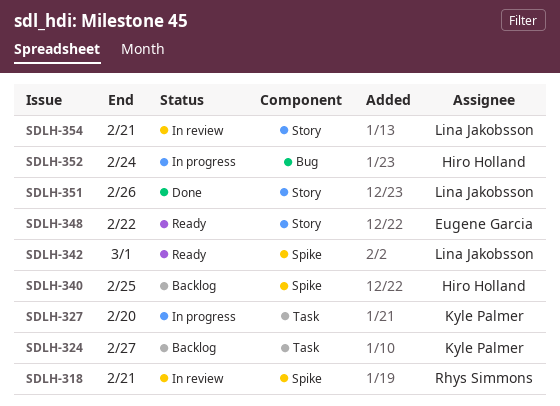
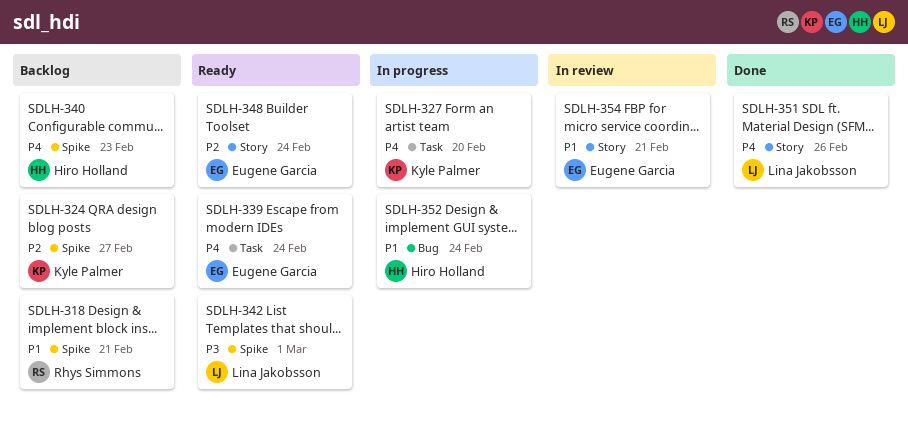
SDLH-318, status: In review -> Backlog
SDLH-324, label: Task -> Spike
SDLH-339: none -> present
SDLH-340, due: Feb 25 -> Feb 23
SDLH-348, due: Feb 22 -> Feb 24
SDLH-354, owner: Lina Jakobsson -> Eugene Garcia

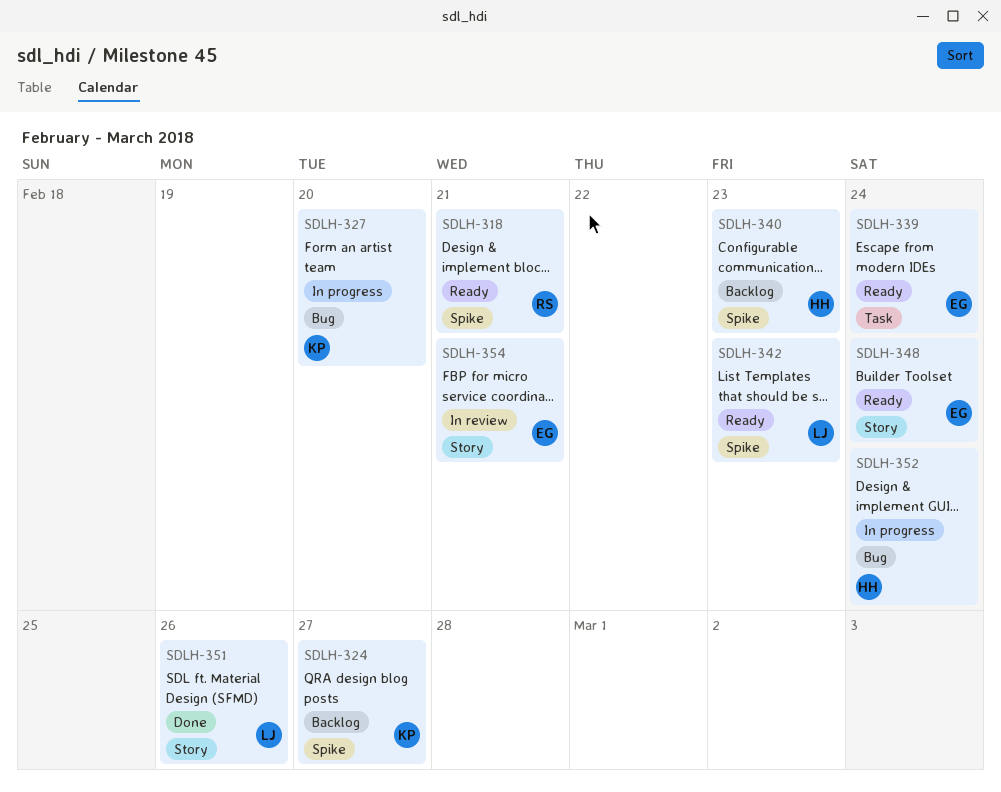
SDLH-318, status: Backlog -> Ready
SDLH-327, label: Task -> Bug
SDLH-342, due: Mar 1 -> Feb 23

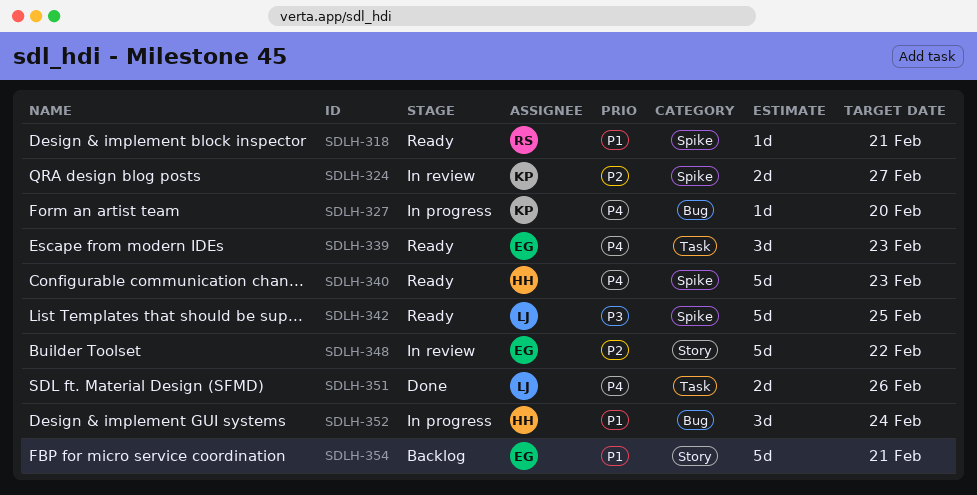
SDLH-324, status: Backlog -> In review
SDLH-339, due: Feb 24 -> Feb 23
SDLH-340, status: Backlog -> Ready
SDLH-342, due: Feb 23 -> Feb 25
SDLH-348, status: Ready -> In review
SDLH-348, due: Feb 24 -> Feb 22
SDLH-351, label: Story -> Task
SDLH-354, status: In review -> Backlog

